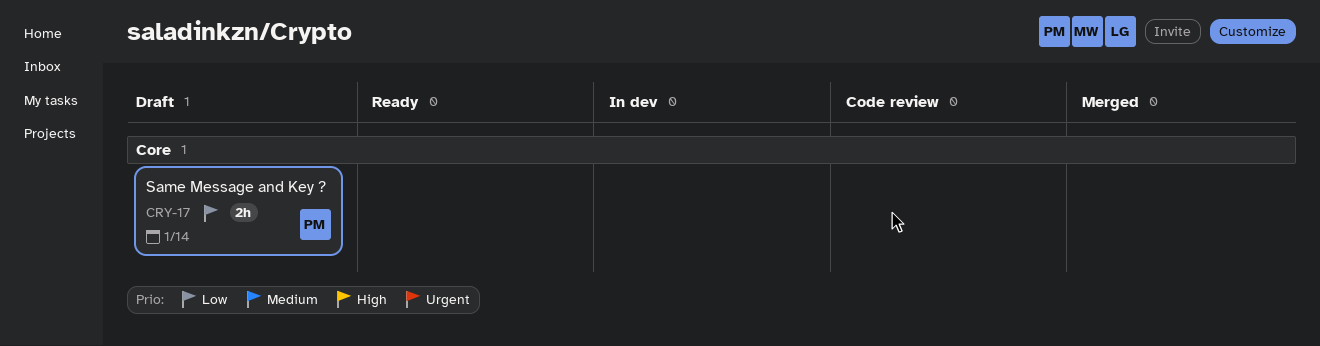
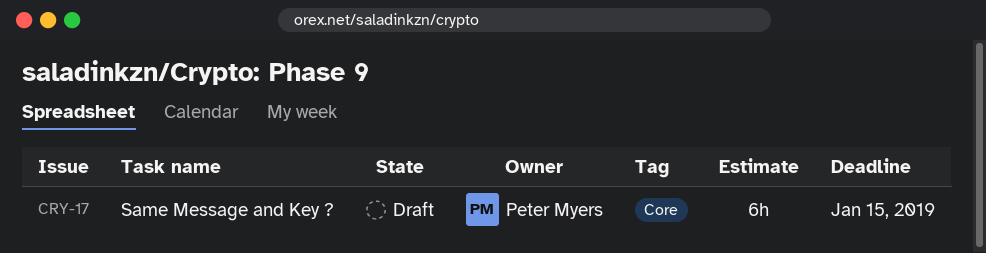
CRY-17, estimate: 2h -> 6h
CRY-17, due: Jan 14 -> Jan 15

